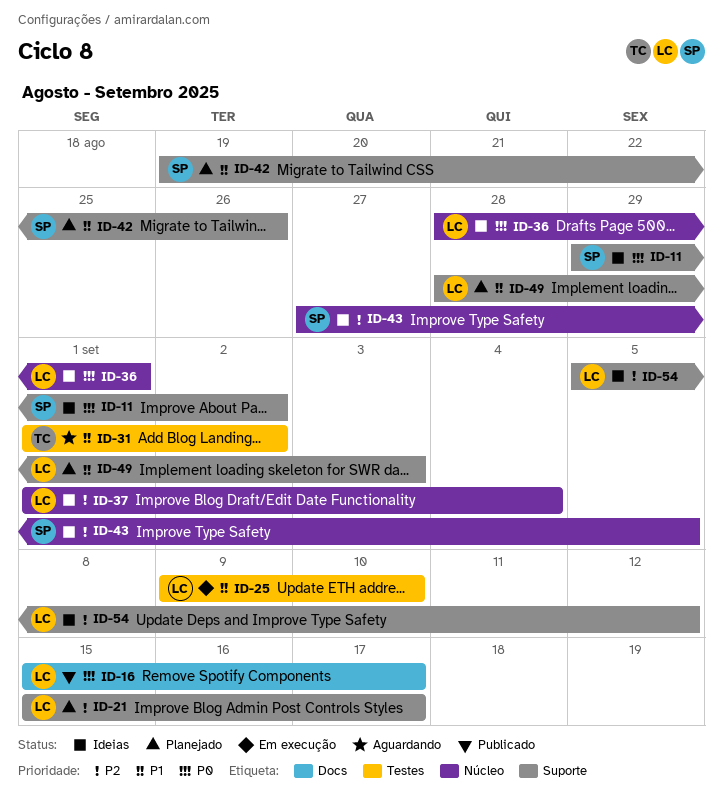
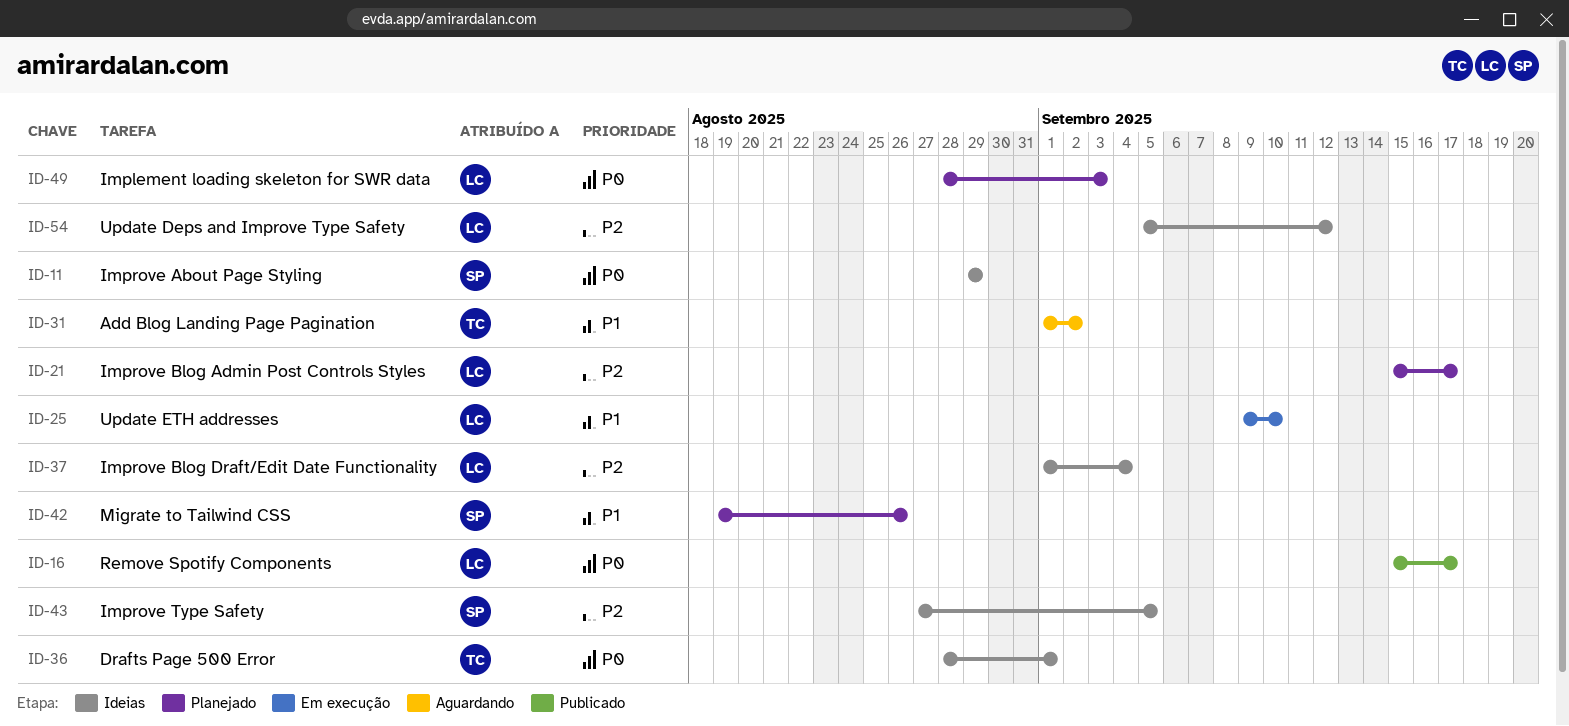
ID-11, due: Sep 2 -> Aug 29
ID-36, owner: LC -> TC
ID-49, priority: P1 -> P0

